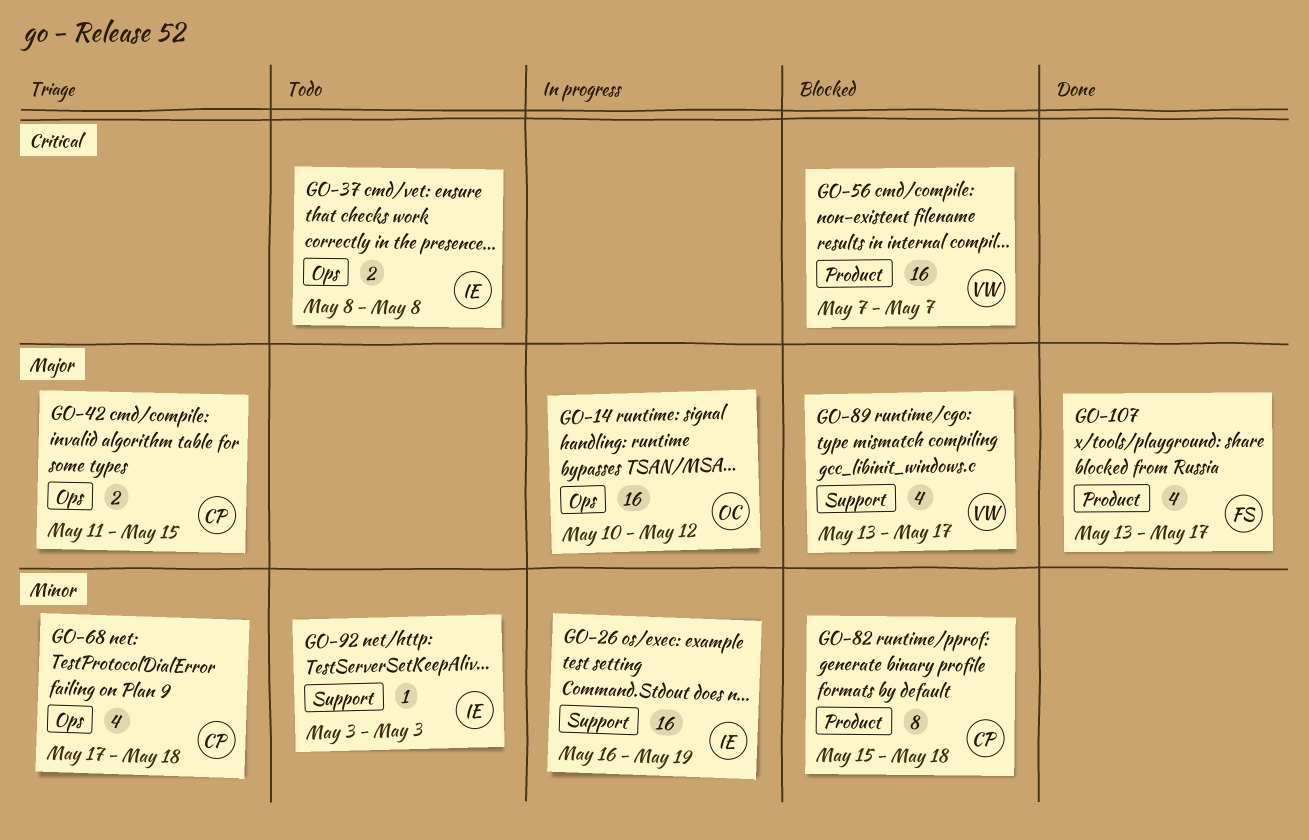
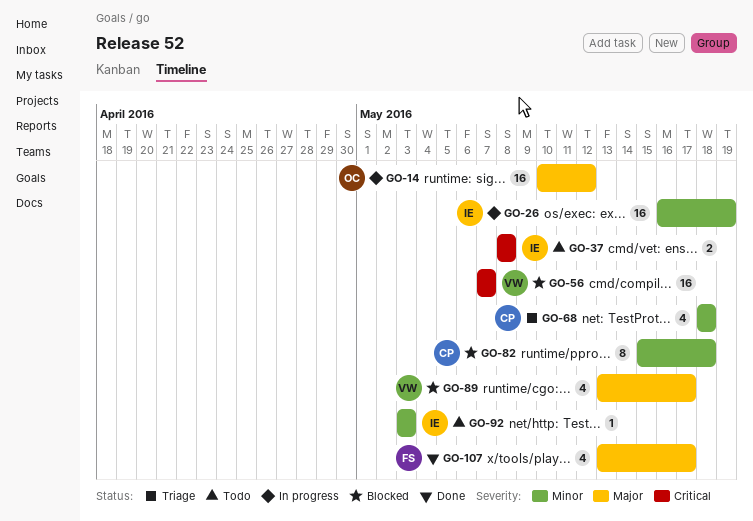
GO-42: present -> none
GO-68, start: May 17 -> May 18

